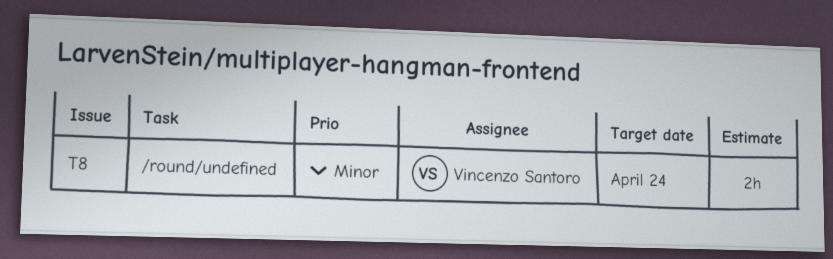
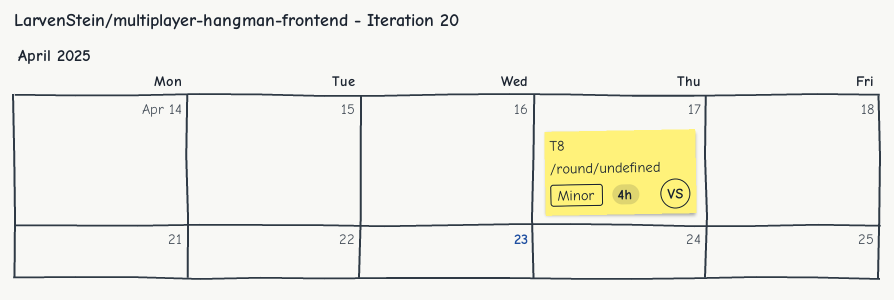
T8, estimate: 2h -> 4h
T8, due: Apr 24 -> Apr 17

